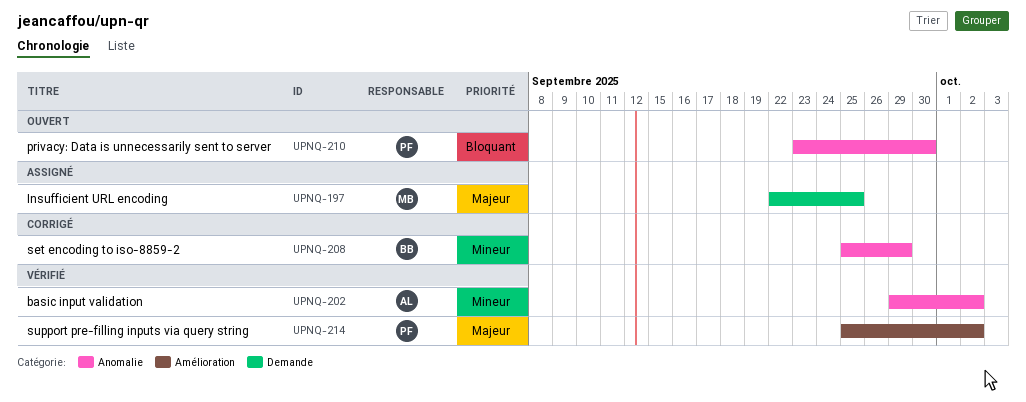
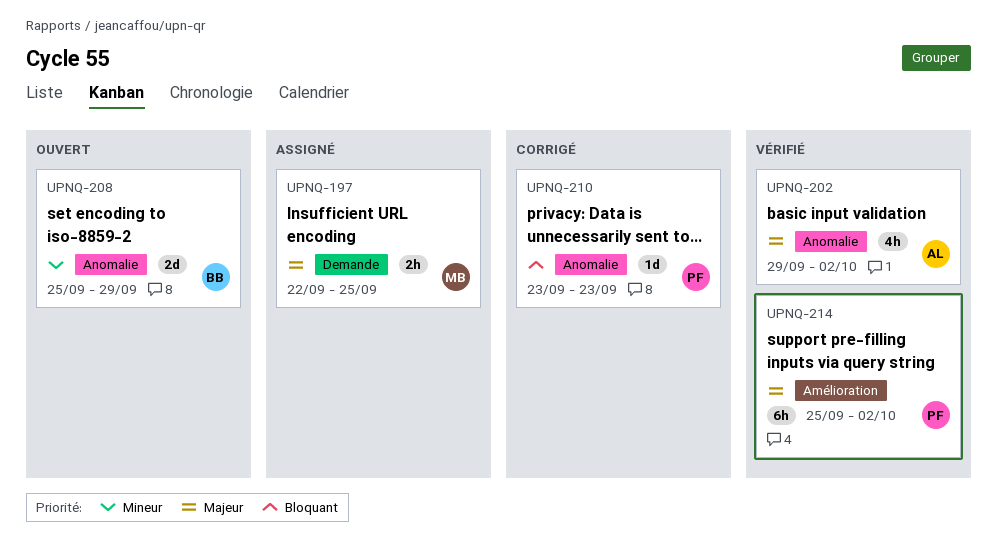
UPNQ-202, priority: Mineur -> Majeur
UPNQ-208, status: Corrigé -> Ouvert
UPNQ-210, status: Ouvert -> Corrigé
UPNQ-210, due: Sep 30 -> Sep 23

